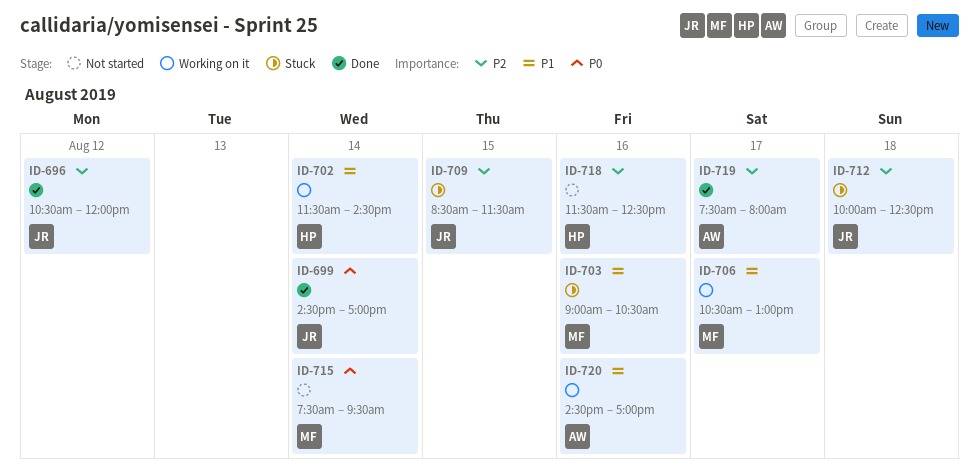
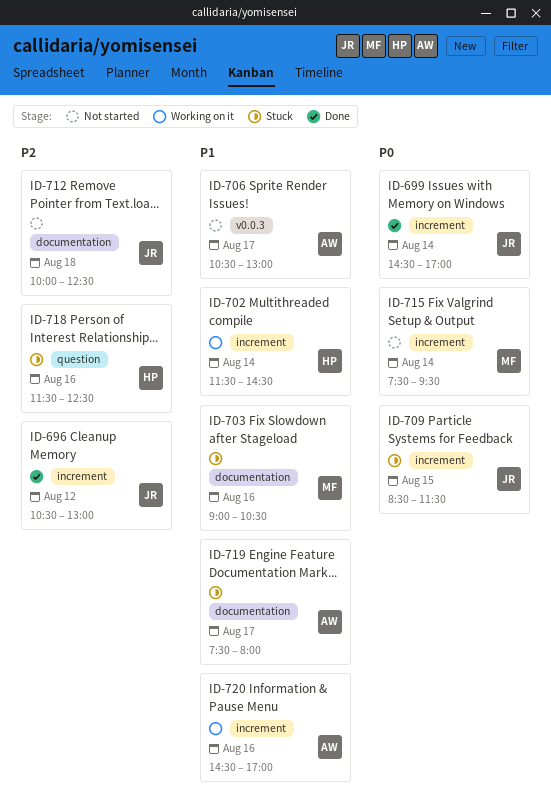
ID-696, ends: 12:00 -> 13:00
ID-706, status: Working on it -> Not started
ID-706, owner: MF -> AW
ID-709, priority: P2 -> P0
ID-712, status: Stuck -> Not started
ID-718, status: Not started -> Stuck
ID-719, status: Done -> Stuck
ID-719, priority: P2 -> P1

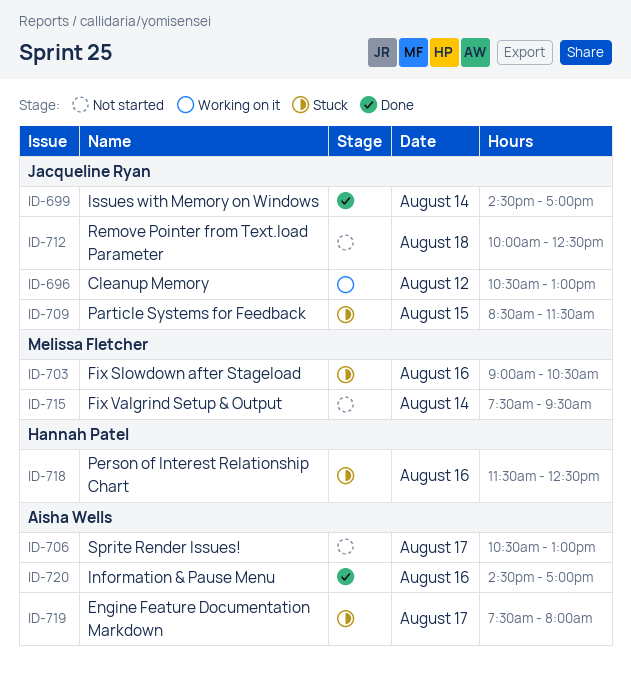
ID-696, status: Done -> Working on it
ID-702: present -> none
ID-720, status: Working on it -> Done

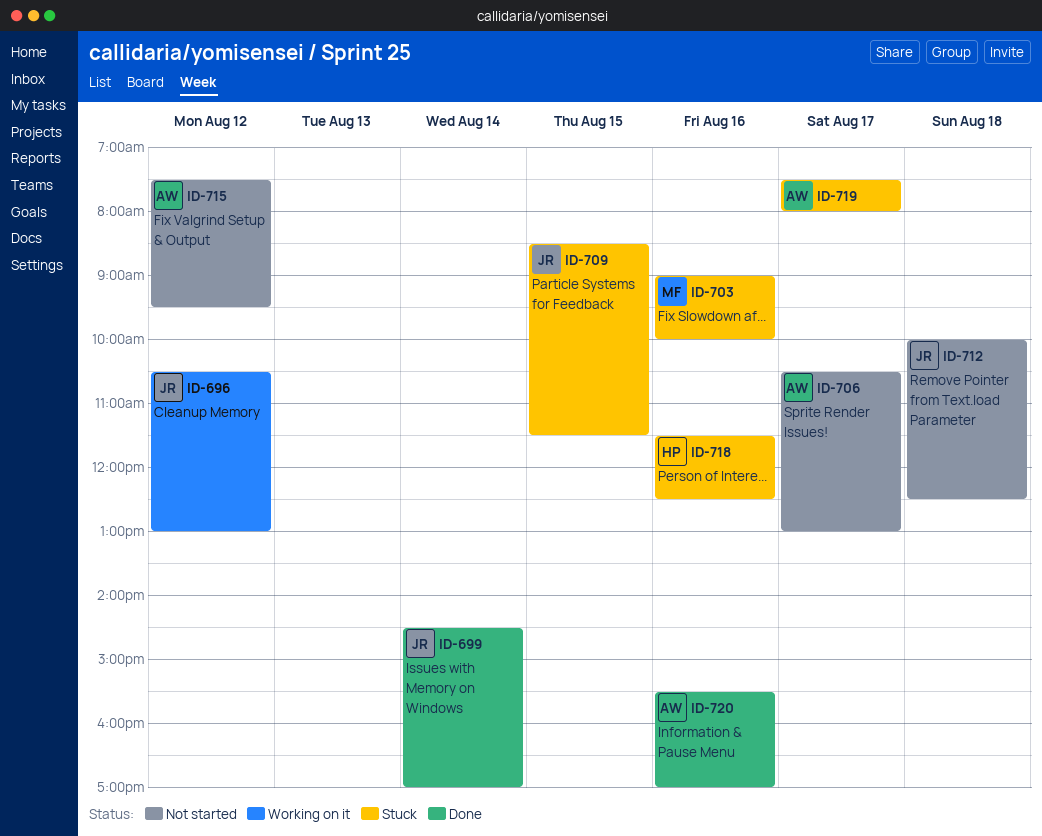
ID-703, ends: 10:30 -> 10:00
ID-715, owner: Melissa Fletcher -> Aisha Wells
ID-715, day: Aug 14 -> Aug 12
ID-720, begins: 14:30 -> 15:30

